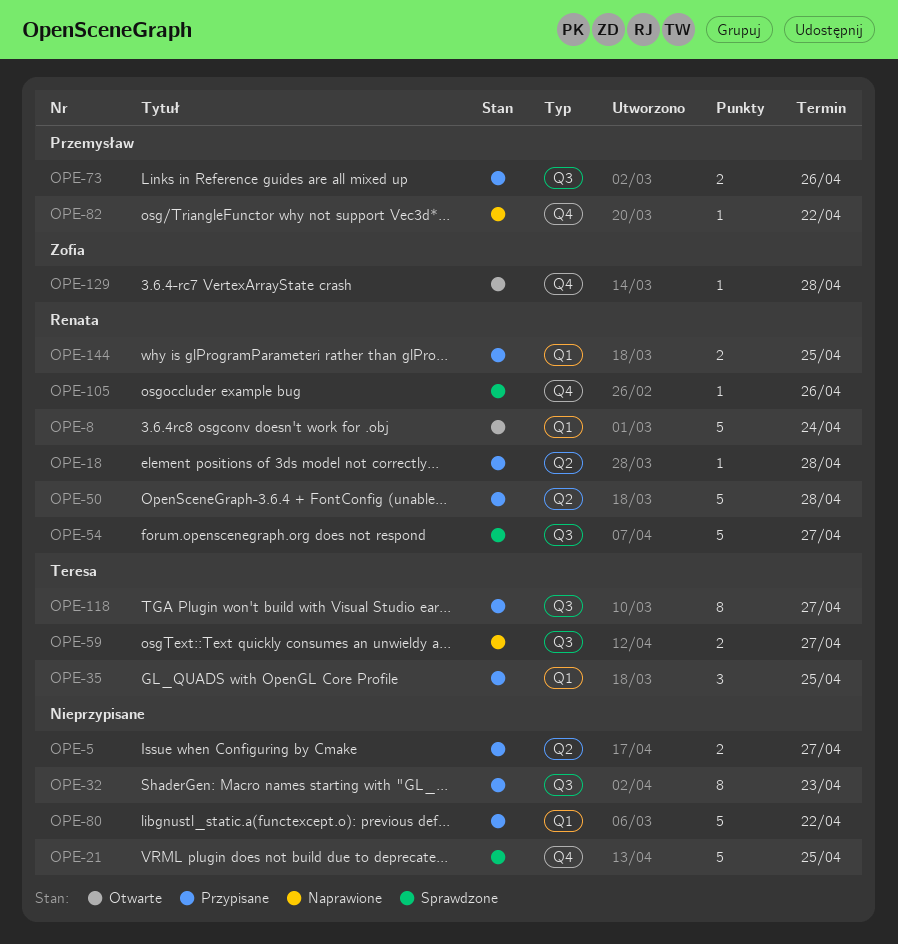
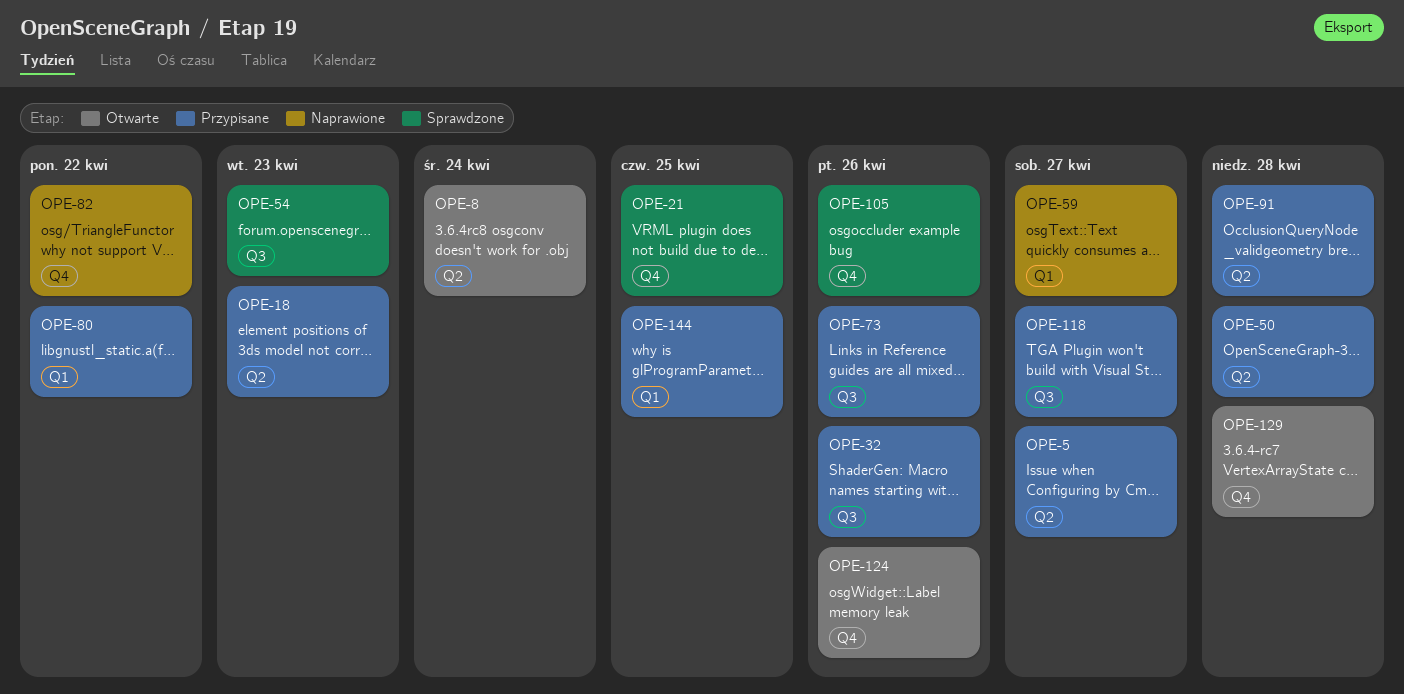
OPE-8, label: Q1 -> Q2
OPE-18, due: Apr 28 -> Apr 23
OPE-32, due: Apr 23 -> Apr 26
OPE-35: present -> none
OPE-54, due: Apr 27 -> Apr 23
OPE-59, label: Q3 -> Q1
OPE-91: none -> present
OPE-124: none -> present

